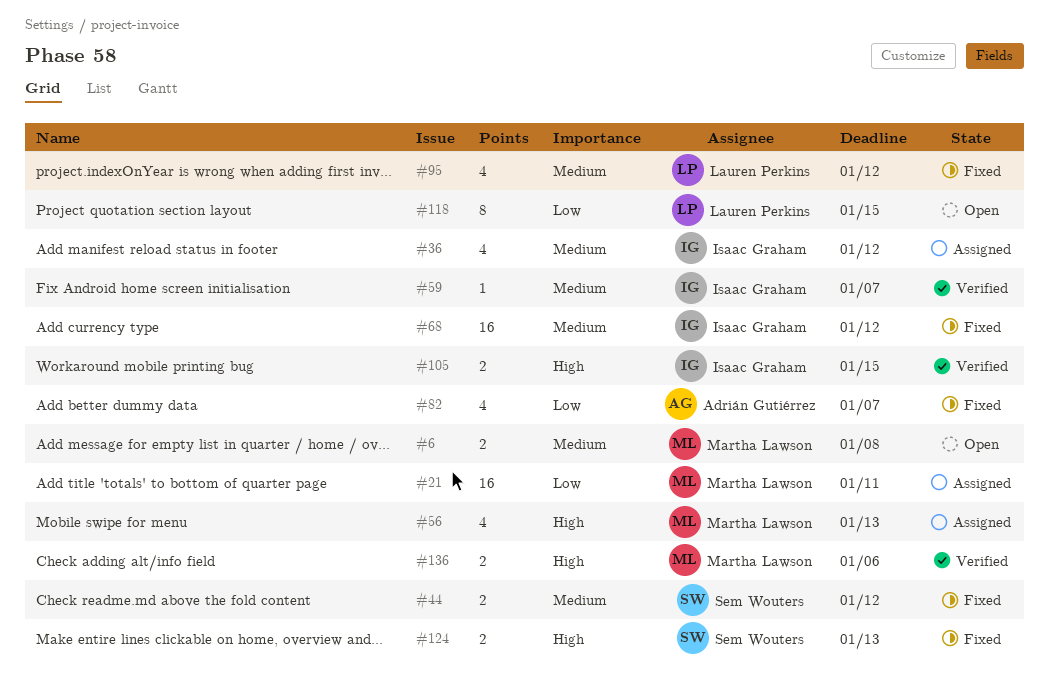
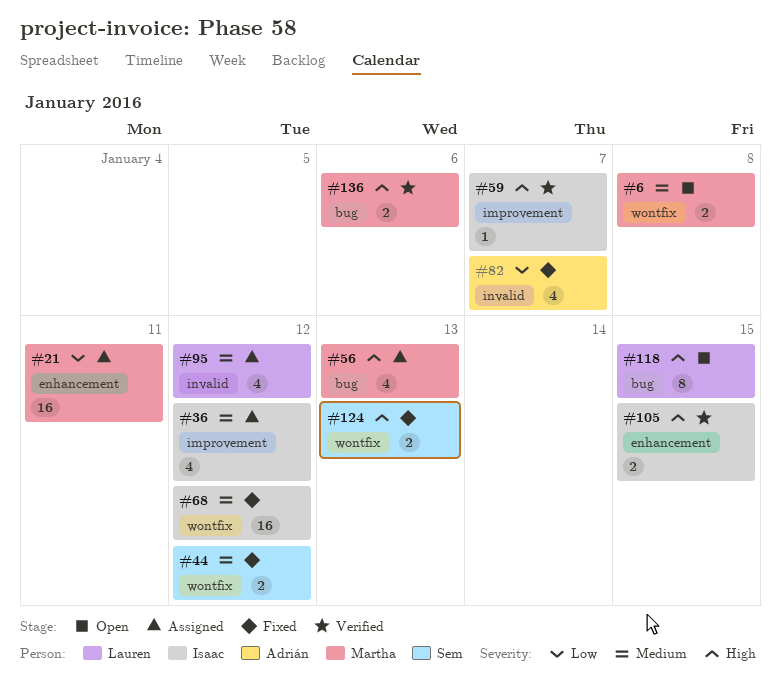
#59, priority: Medium -> High
#95, status: Fixed -> Assigned
#118, priority: Low -> High

